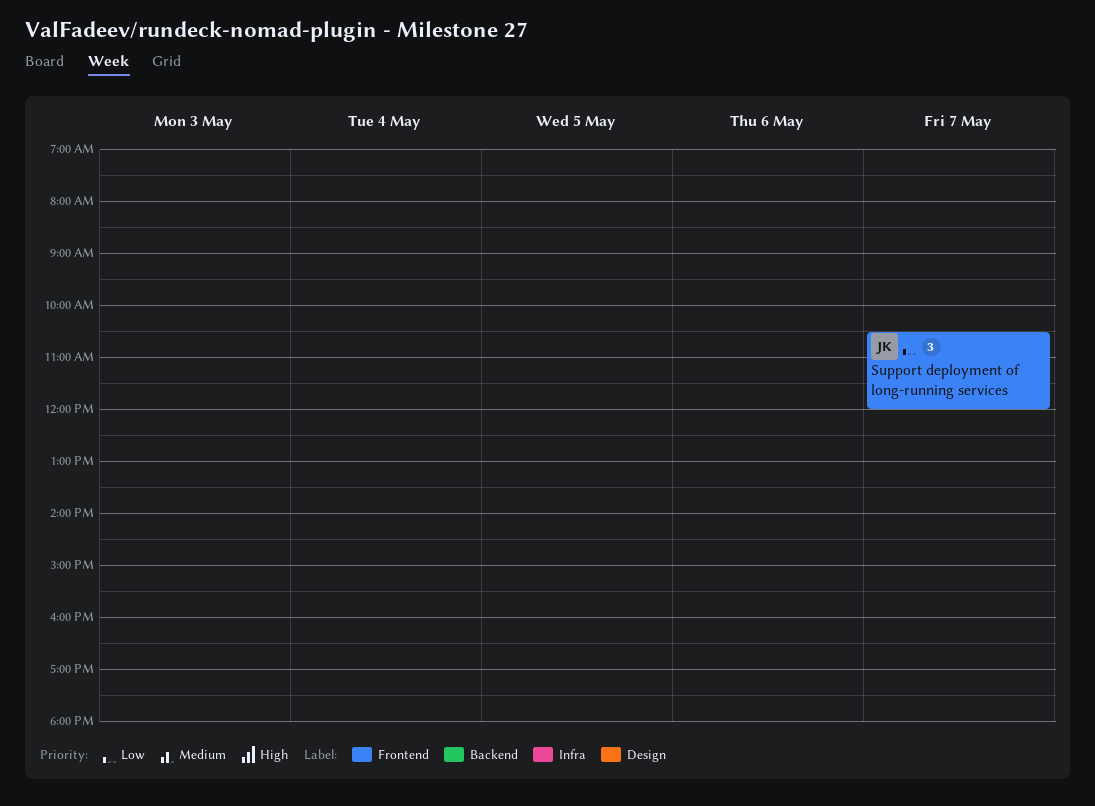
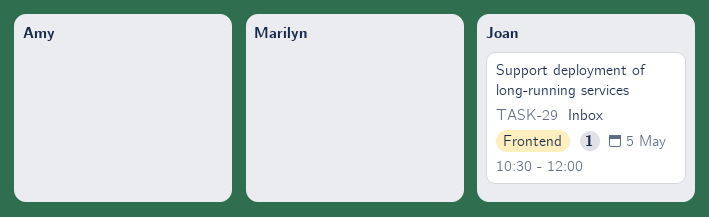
Support deployment of long-running services, estimate: 3 -> 1
Support deployment of long-running services, day: May 7 -> May 5

